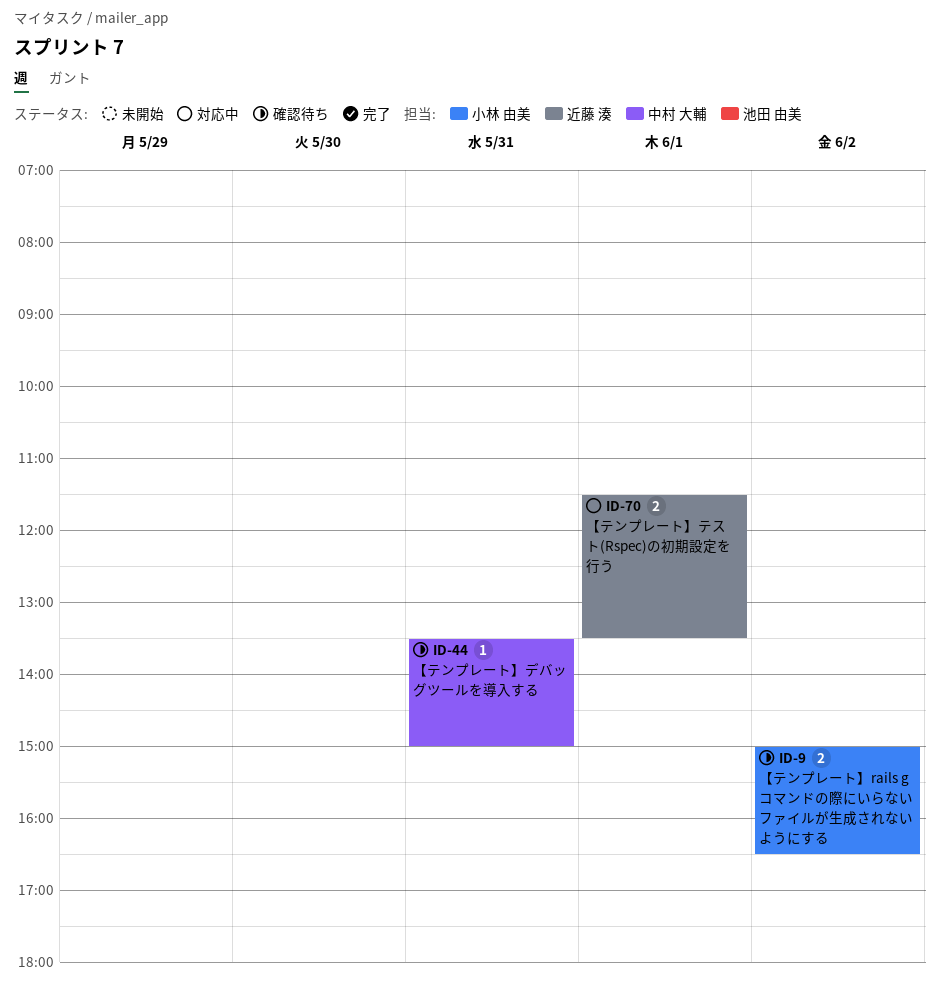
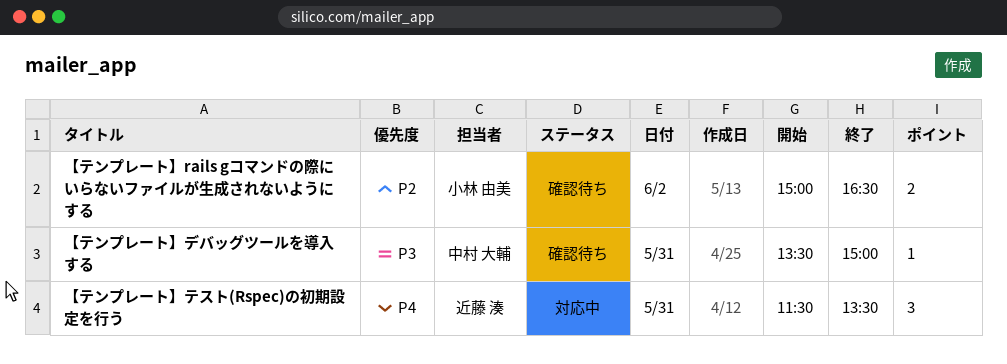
【テンプレート】テスト(Rspec)の初期設定を行う, estimate: 2 -> 3
【テンプレート】テスト(Rspec)の初期設定を行う, day: Jun 1 -> May 31

